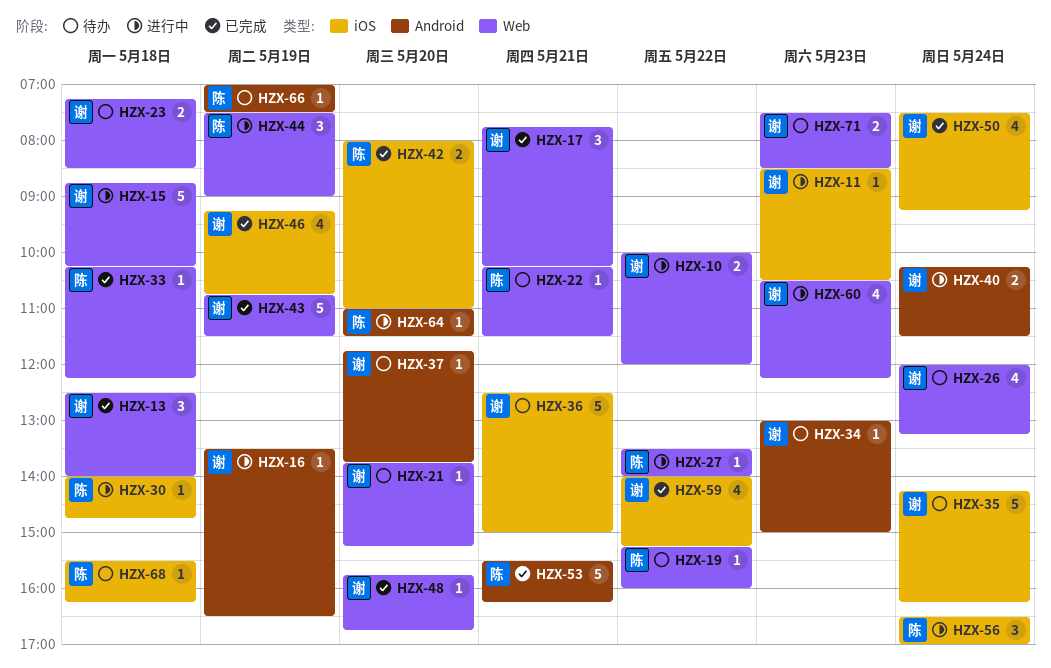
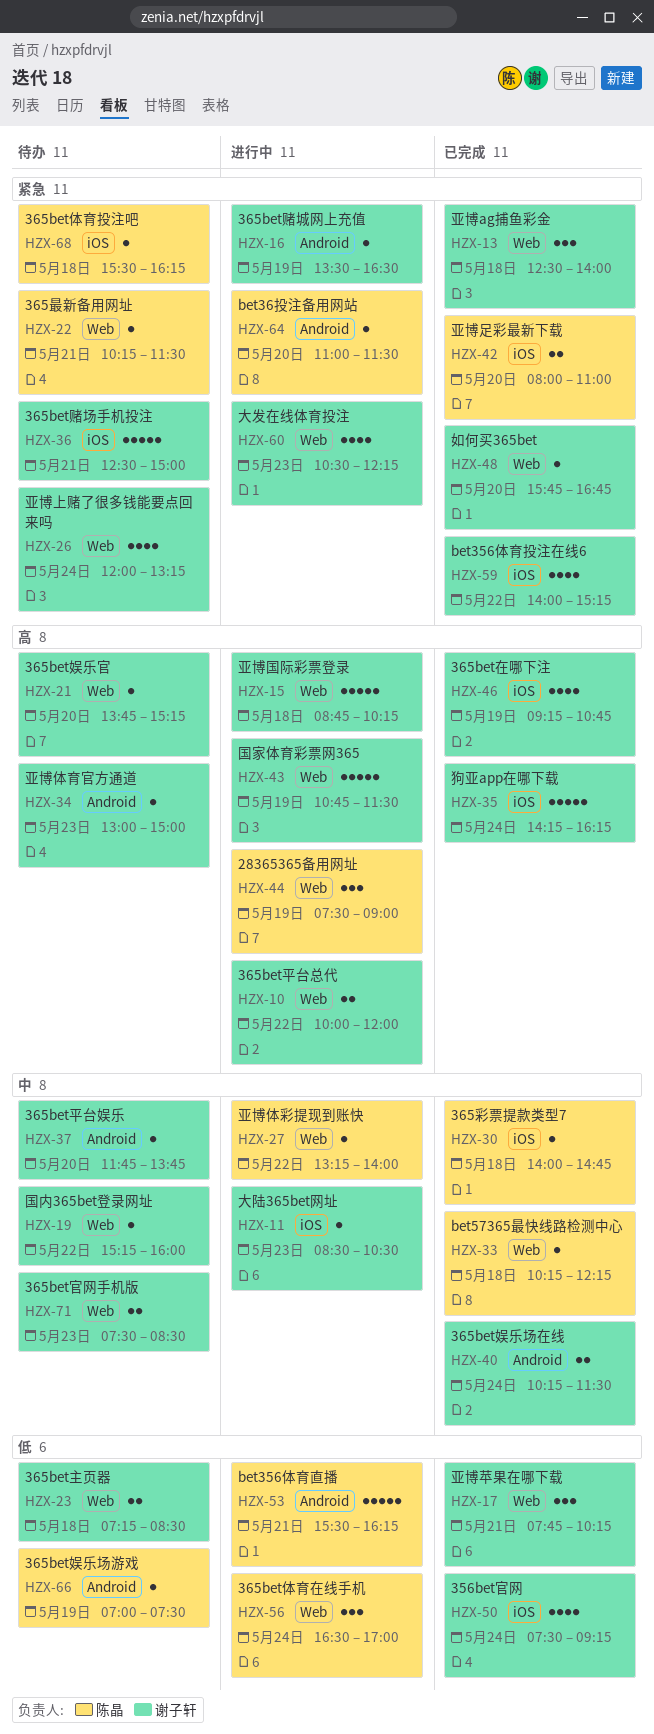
HZX-19, owner: 陈晶 -> 谢子轩
HZX-27, begins: 13:30 -> 13:15
HZX-30, status: 进行中 -> 已完成
HZX-35, status: 待办 -> 已完成
HZX-40, status: 进行中 -> 已完成
HZX-43, status: 已完成 -> 进行中
HZX-53, status: 已完成 -> 进行中
HZX-56, label: iOS -> Web

